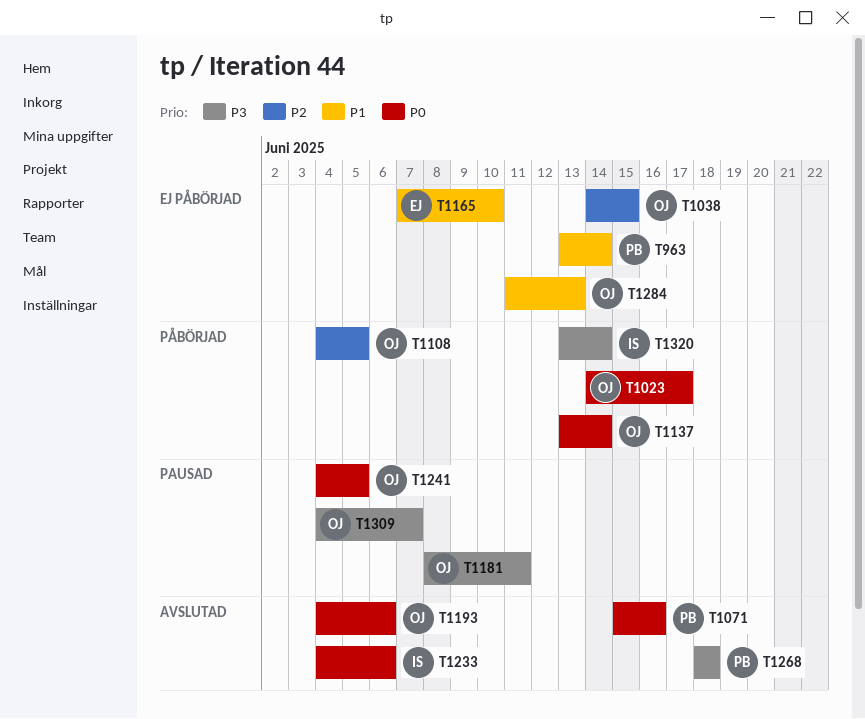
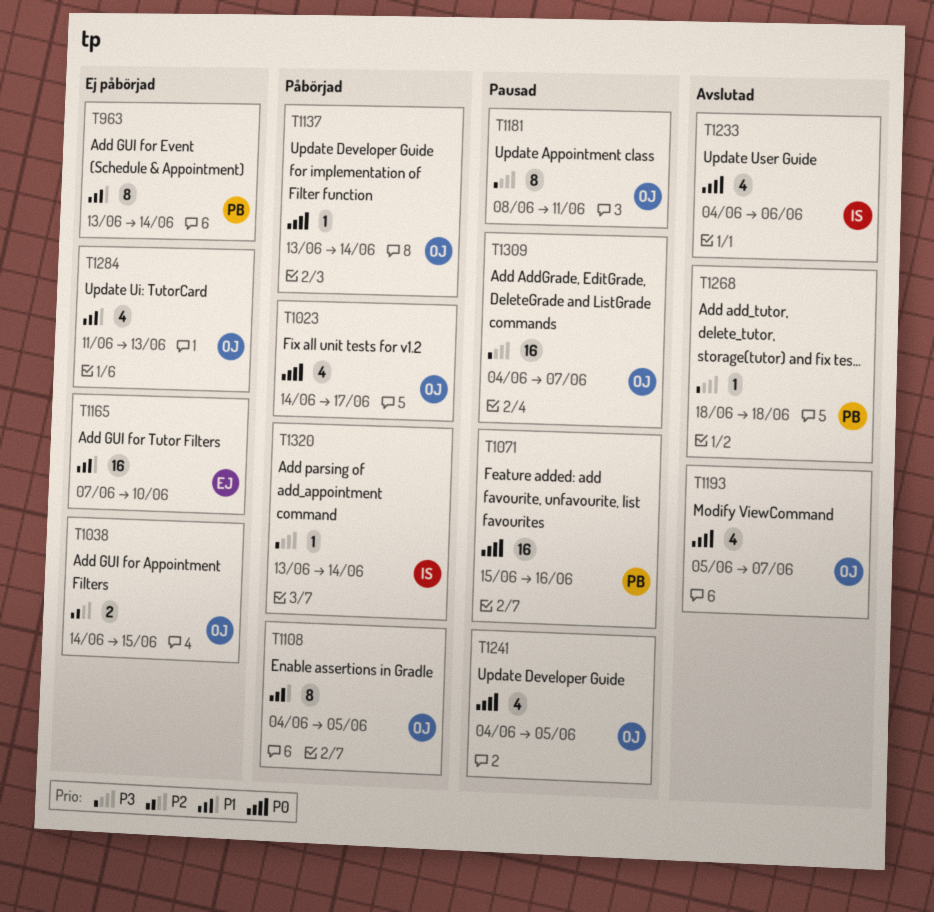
T1071, status: Avslutad -> Pausad
T1108, priority: P2 -> P1
T1193, start: Jun 4 -> Jun 5
T1193, due: Jun 6 -> Jun 7

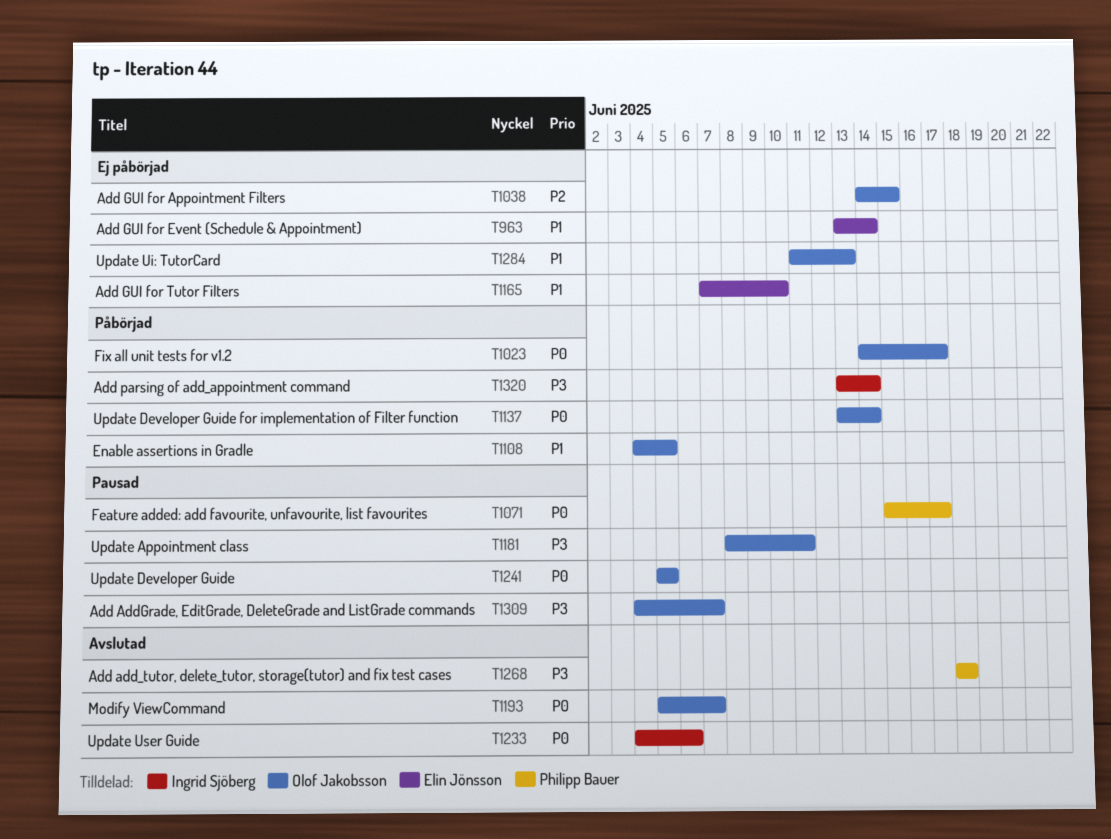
T963, owner: Philipp Bauer -> Elin Jönsson
T1071, due: Jun 16 -> Jun 17
T1241, start: Jun 4 -> Jun 5

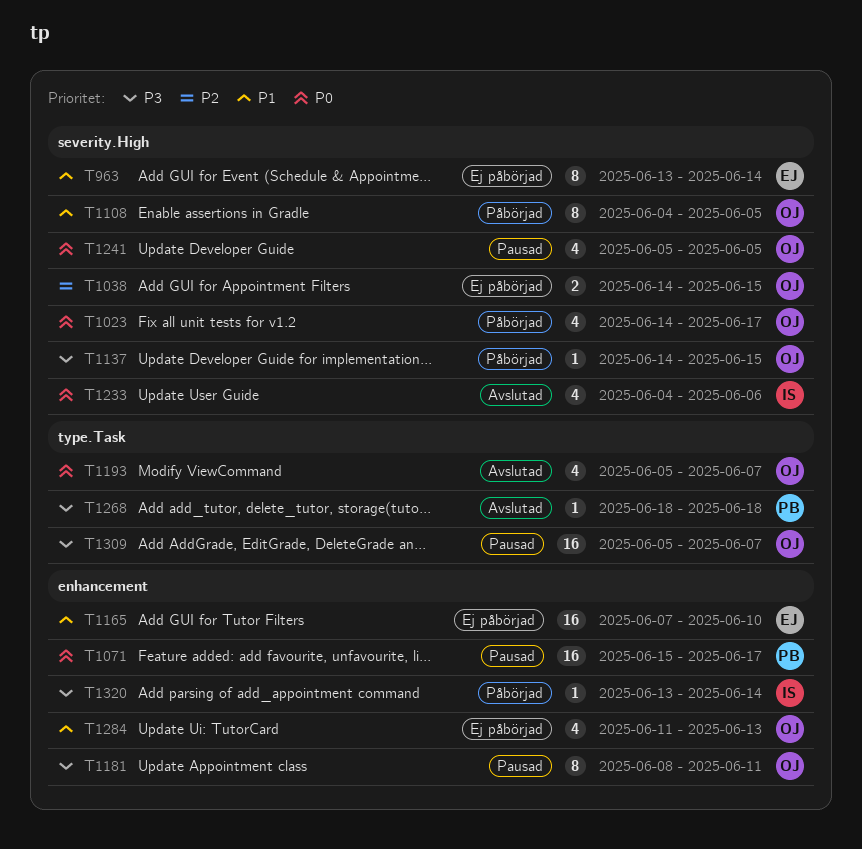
T1137, priority: P0 -> P3
T1137, start: Jun 13 -> Jun 14
T1137, due: Jun 14 -> Jun 15
T1309, start: Jun 4 -> Jun 5

